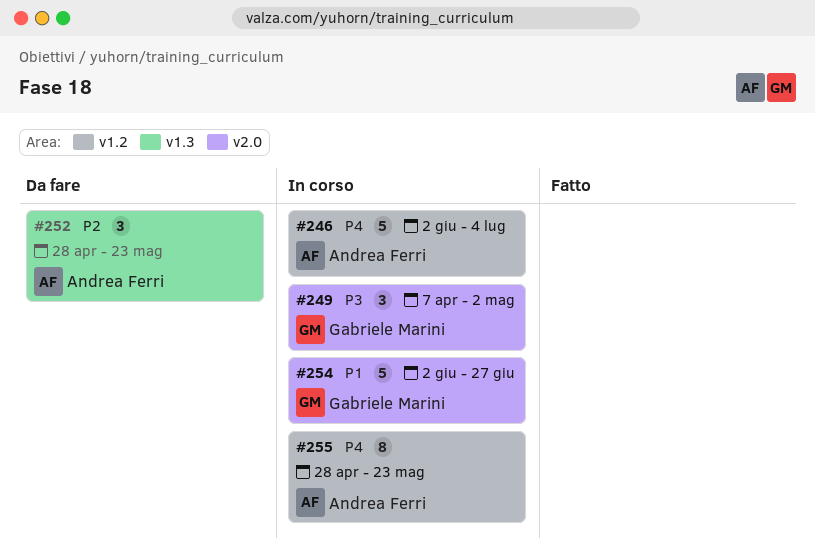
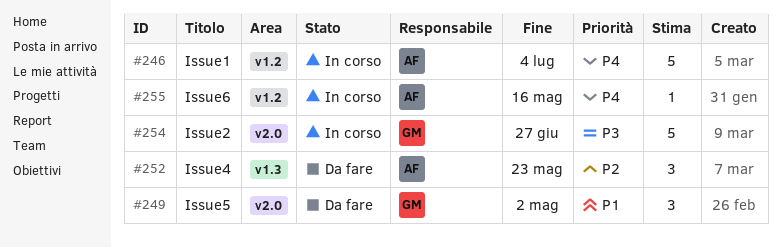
#249, status: In corso -> Da fare
#249, priority: P3 -> P1
#254, priority: P1 -> P3
#255, estimate: 8 -> 1
#255, due: May 23 -> May 16

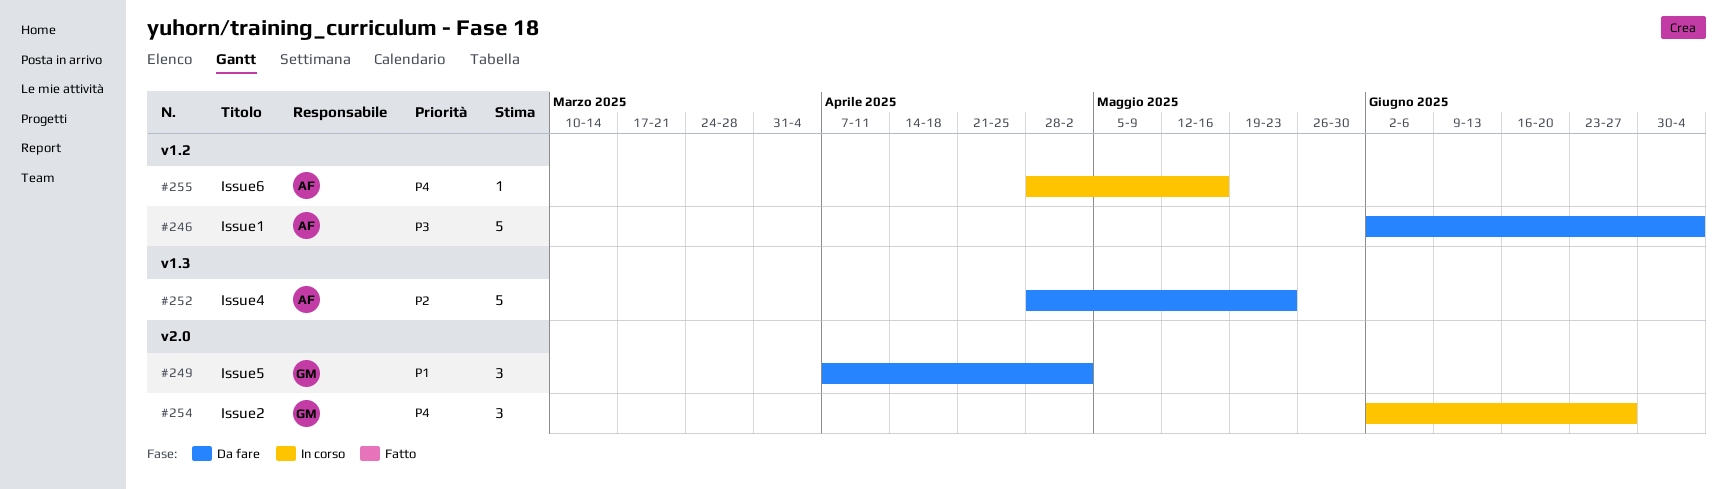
#246, status: In corso -> Da fare
#246, priority: P4 -> P3
#252, estimate: 3 -> 5
#254, priority: P3 -> P4
#254, estimate: 5 -> 3

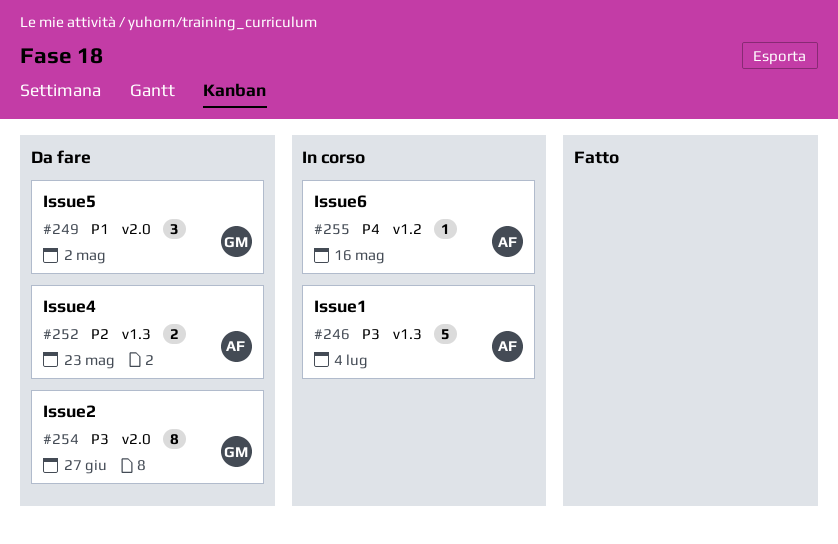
#246, status: Da fare -> In corso
#246, label: v1.2 -> v1.3
#252, estimate: 5 -> 2
#254, status: In corso -> Da fare
#254, priority: P4 -> P3
#254, estimate: 3 -> 8

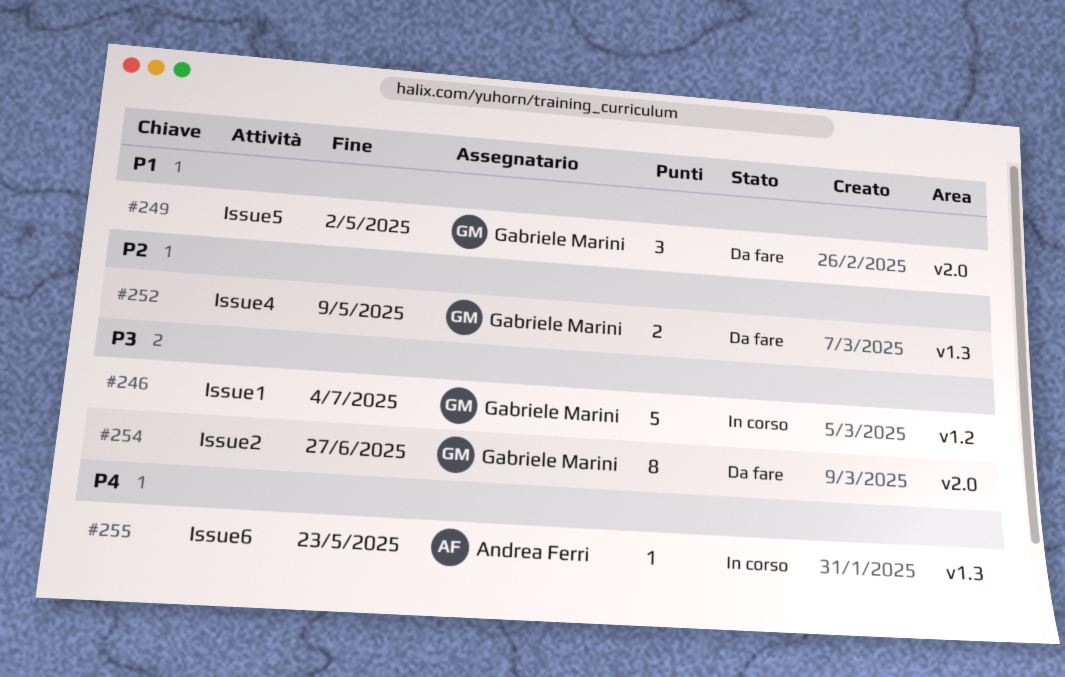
#246, owner: Andrea Ferri -> Gabriele Marini
#246, label: v1.3 -> v1.2
#252, owner: Andrea Ferri -> Gabriele Marini
#252, due: May 23 -> May 9
#255, label: v1.2 -> v1.3
#255, due: May 16 -> May 23

